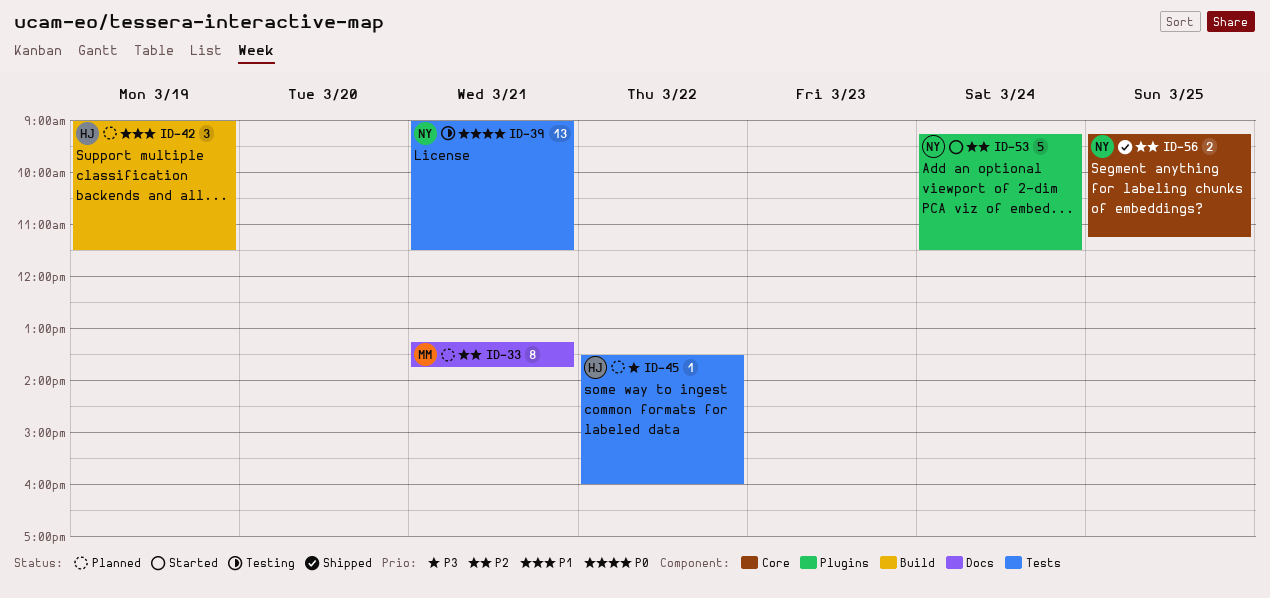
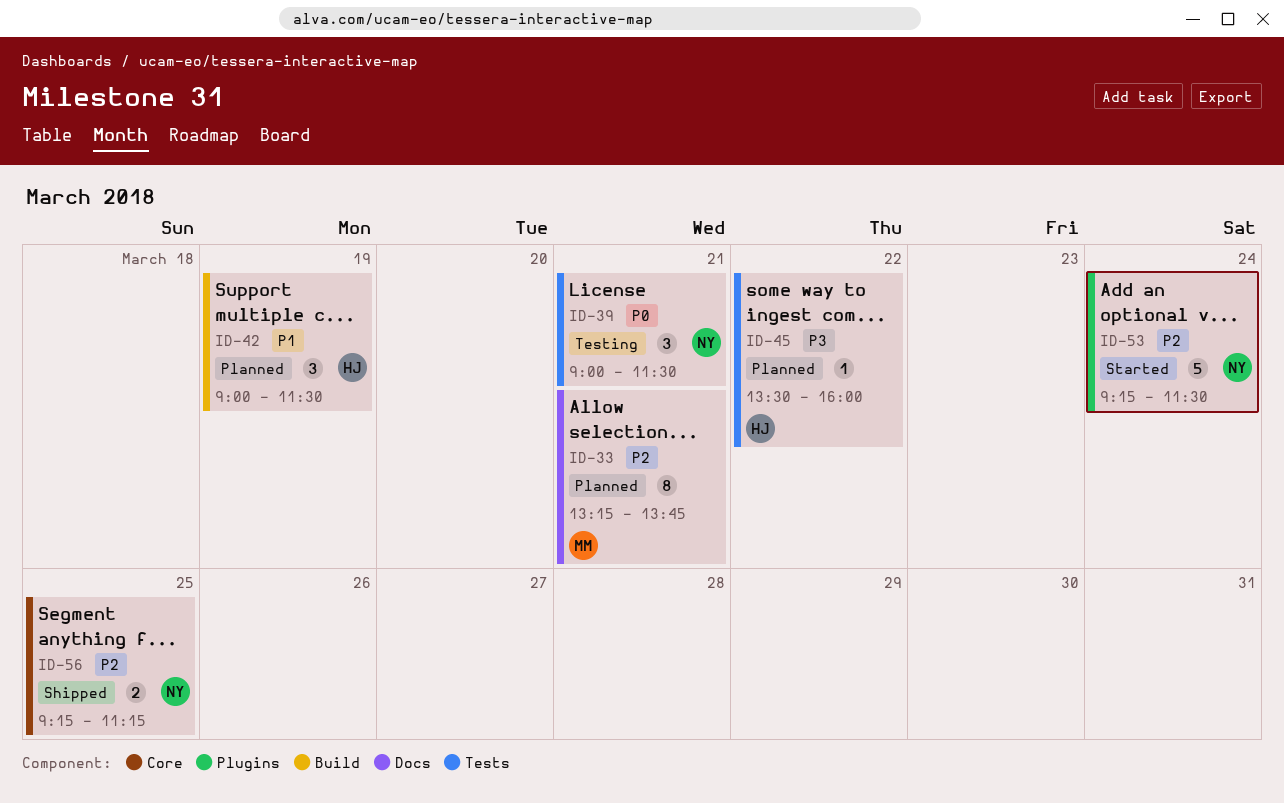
ID-39, estimate: 13 -> 3

